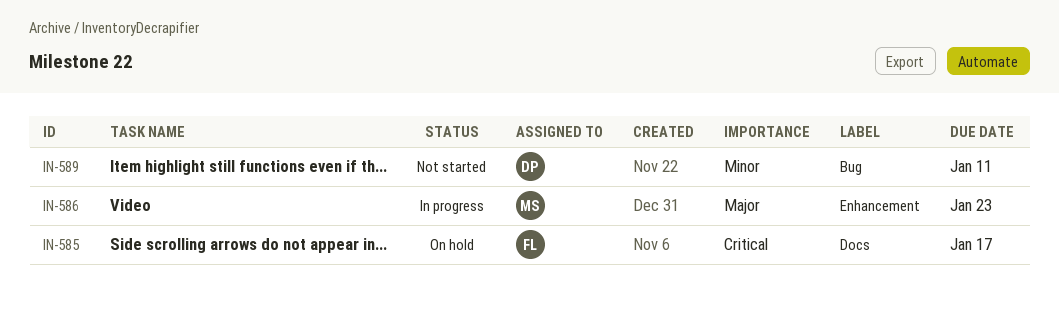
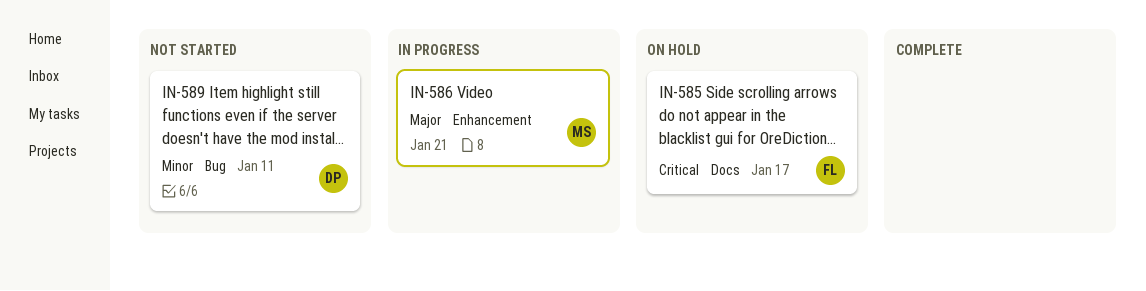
IN-586, due: Jan 23 -> Jan 21

